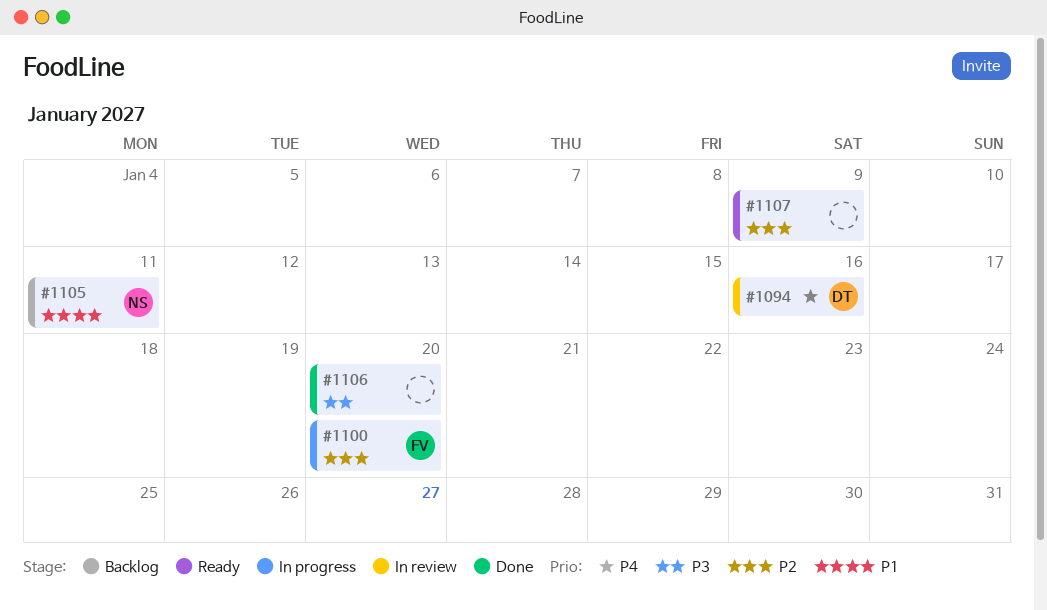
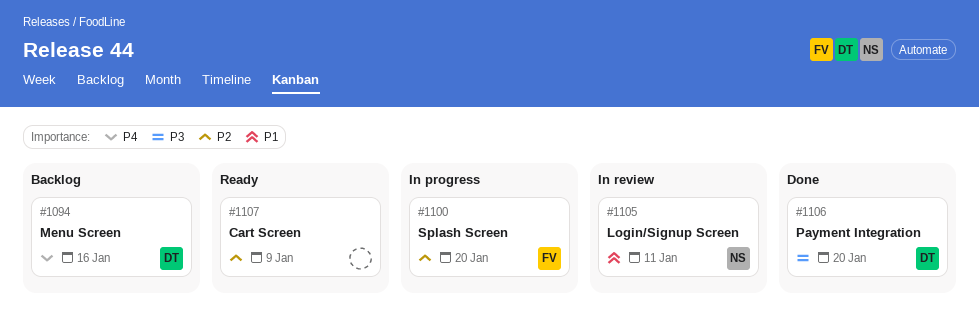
#1094, status: In review -> Backlog
#1105, status: Backlog -> In review
#1106, owner: none -> DT

